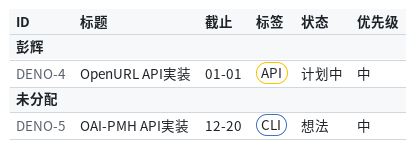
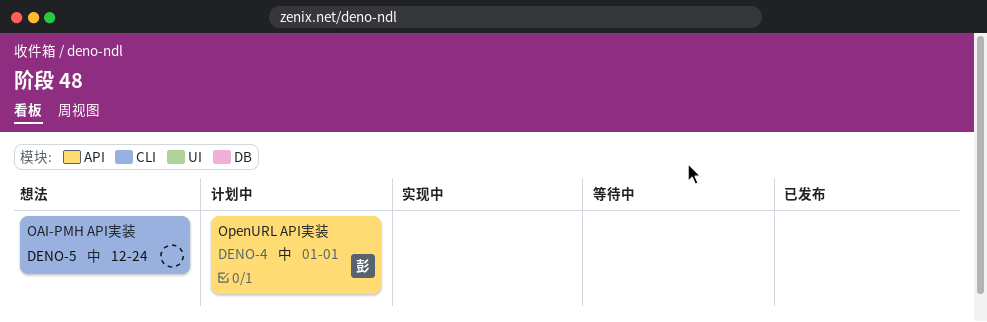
DENO-5, due: Dec 20 -> Dec 24

